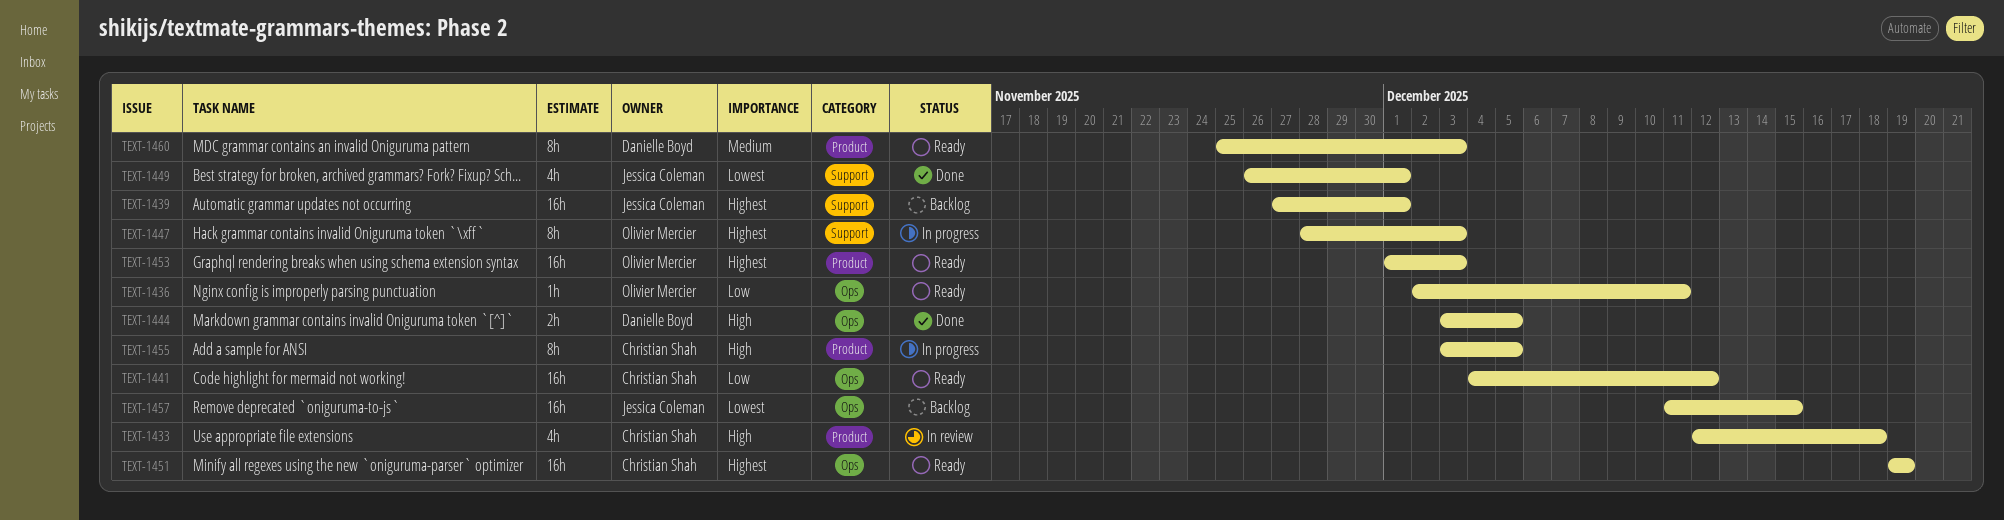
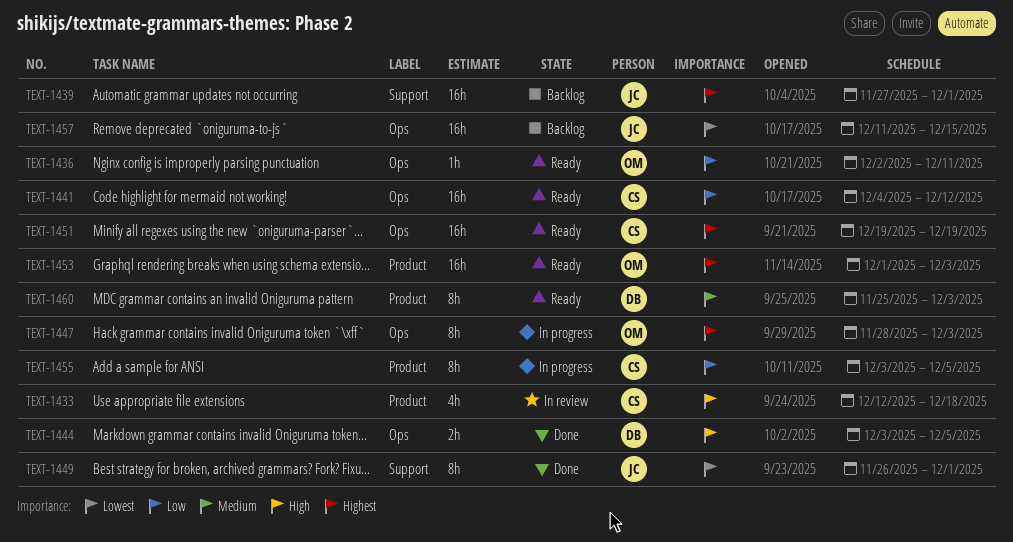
TEXT-1447, label: Support -> Ops
TEXT-1449, estimate: 4h -> 8h
TEXT-1455, priority: High -> Low

